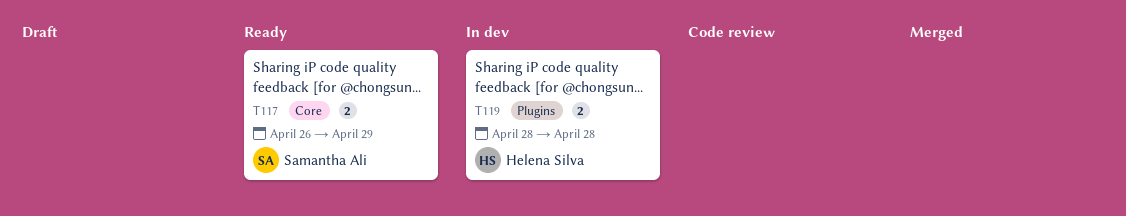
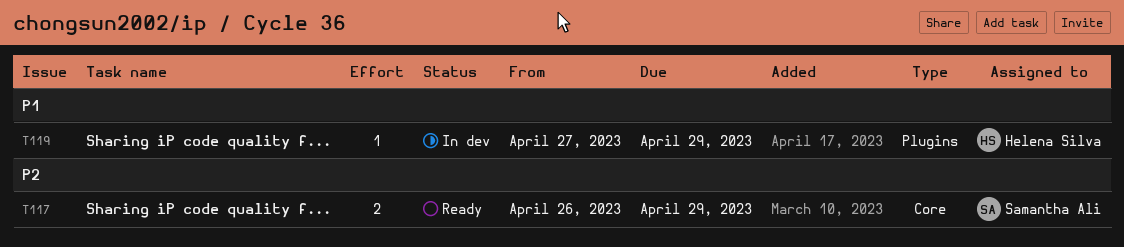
T119, estimate: 2 -> 1
T119, start: Apr 28 -> Apr 27
T119, due: Apr 28 -> Apr 29

